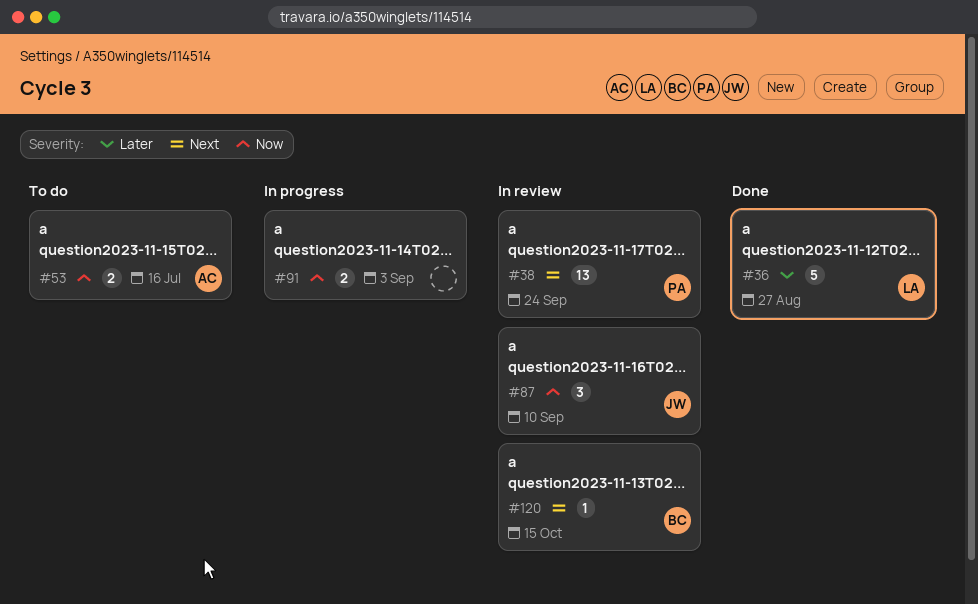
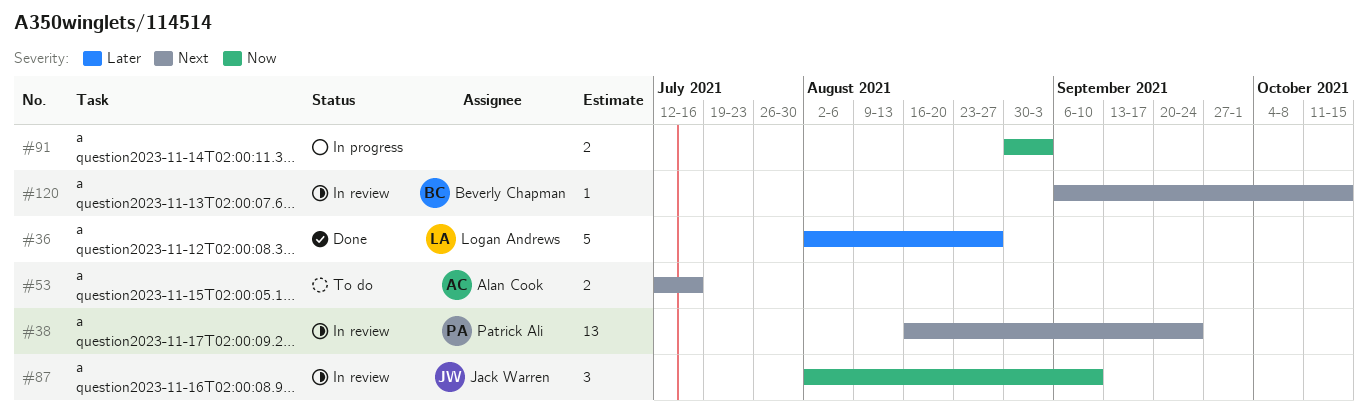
#53, priority: Now -> Next

